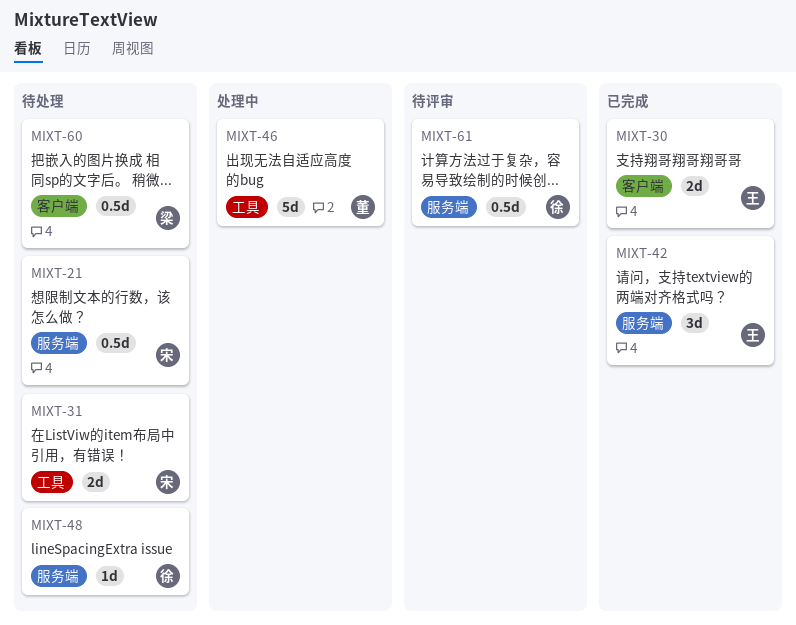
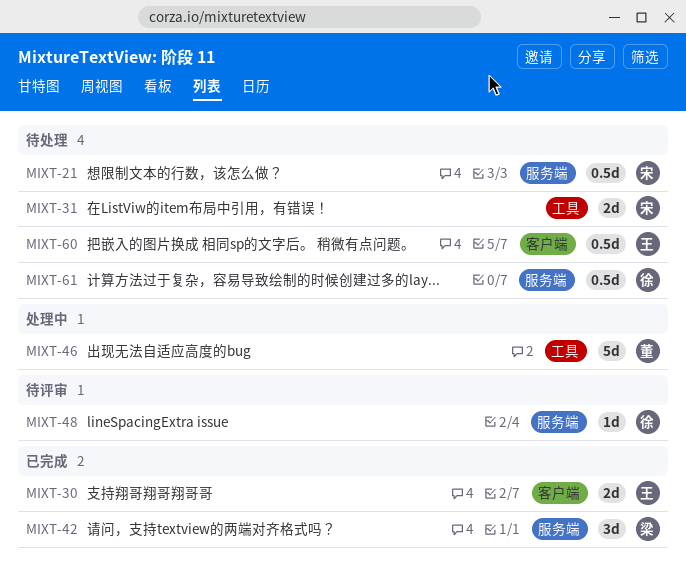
MIXT-42, owner: 王 -> 梁
MIXT-48, status: 待处理 -> 待评审
MIXT-60, owner: 梁 -> 王
MIXT-61, status: 待评审 -> 待处理

